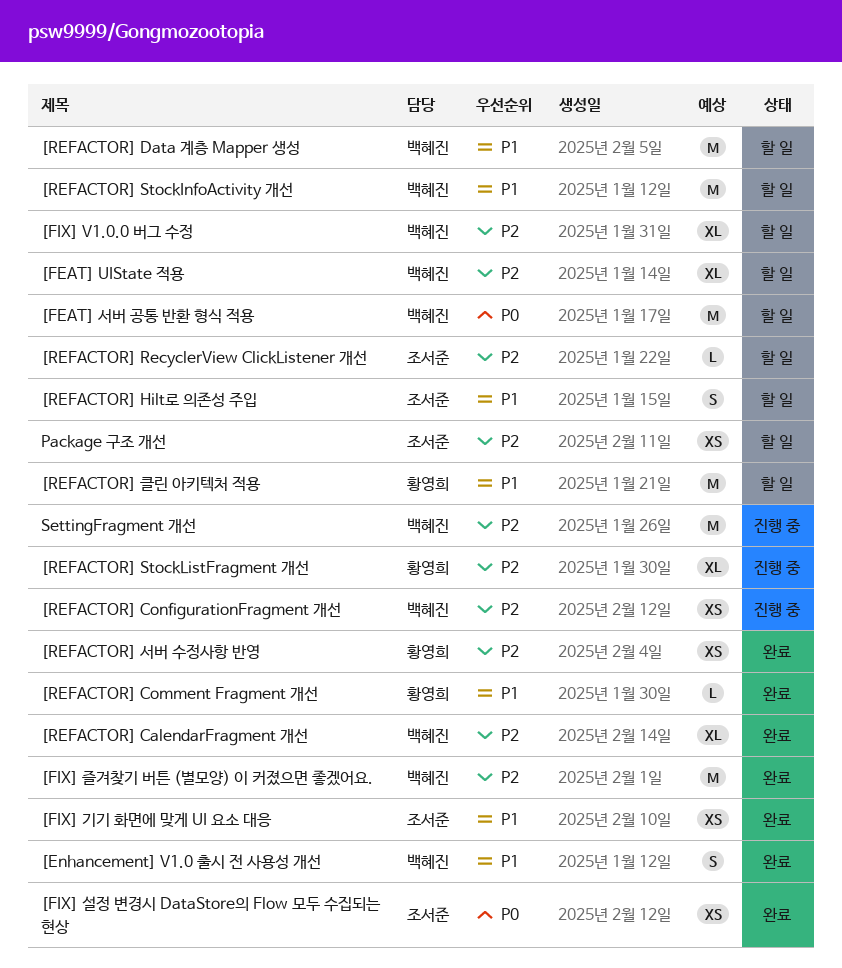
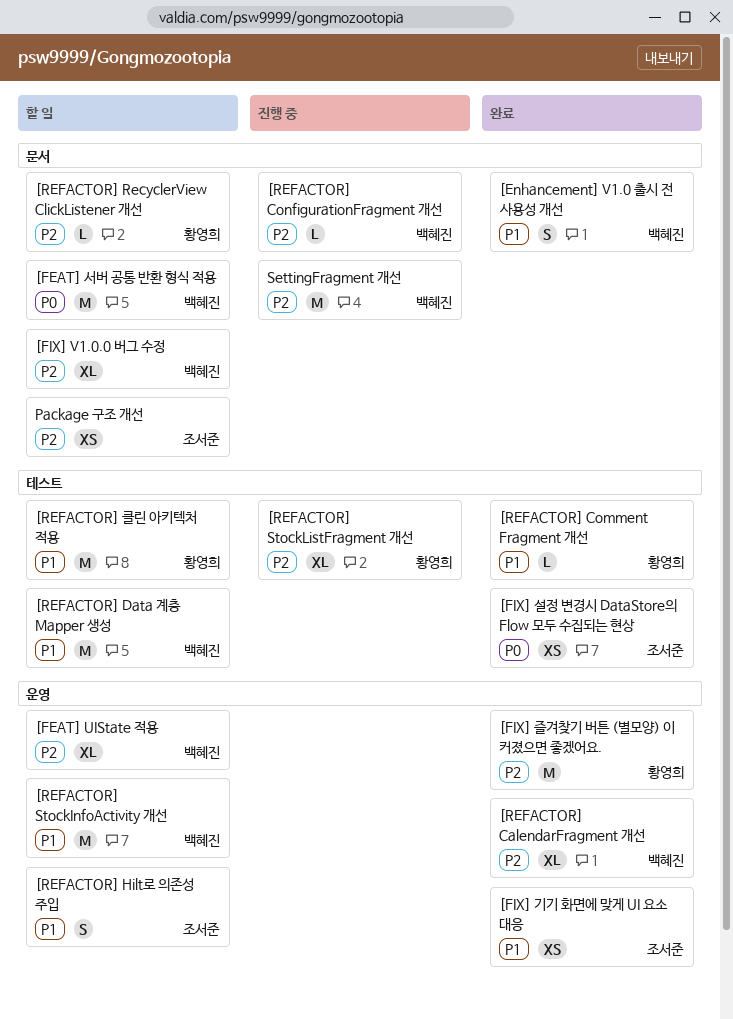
[FIX] 즐겨찾기 버튼 (별모양) 이 커졌으면 좋겠어요., owner: 백혜진 -> 황영희
[REFACTOR] ConfigurationFragment 개선, estimate: XS -> L
[REFACTOR] RecyclerView ClickListener 개선, owner: 조서준 -> 황영희
[REFACTOR] 서버 수정사항 반영: present -> none

